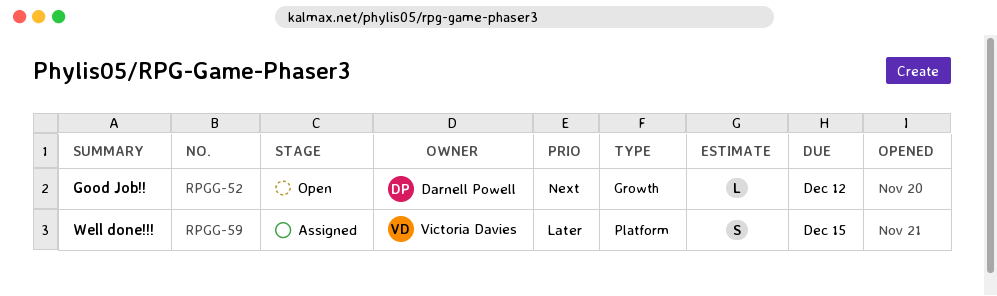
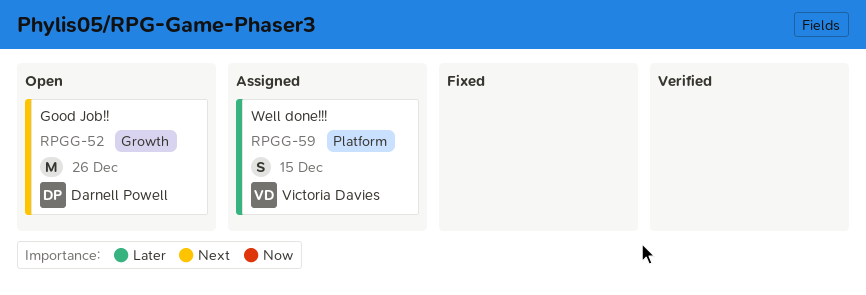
RPGG-52, estimate: L -> M
RPGG-52, due: Dec 12 -> Dec 26

